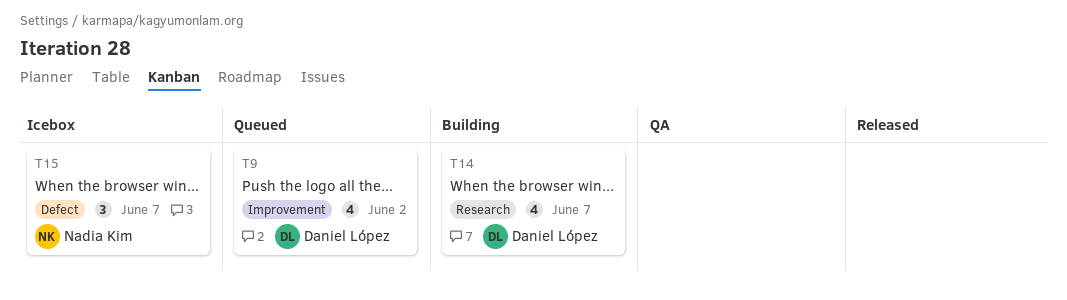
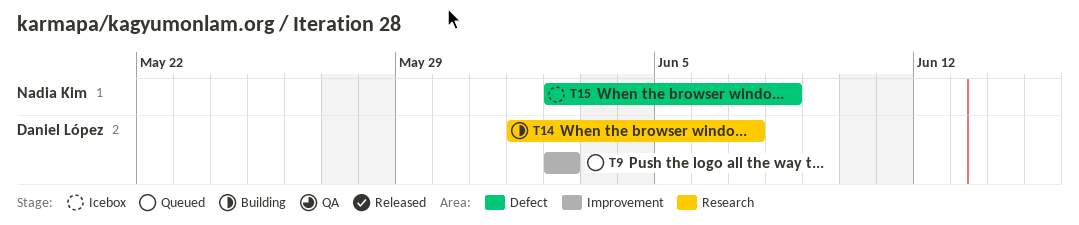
T15, due: Jun 7 -> Jun 8

